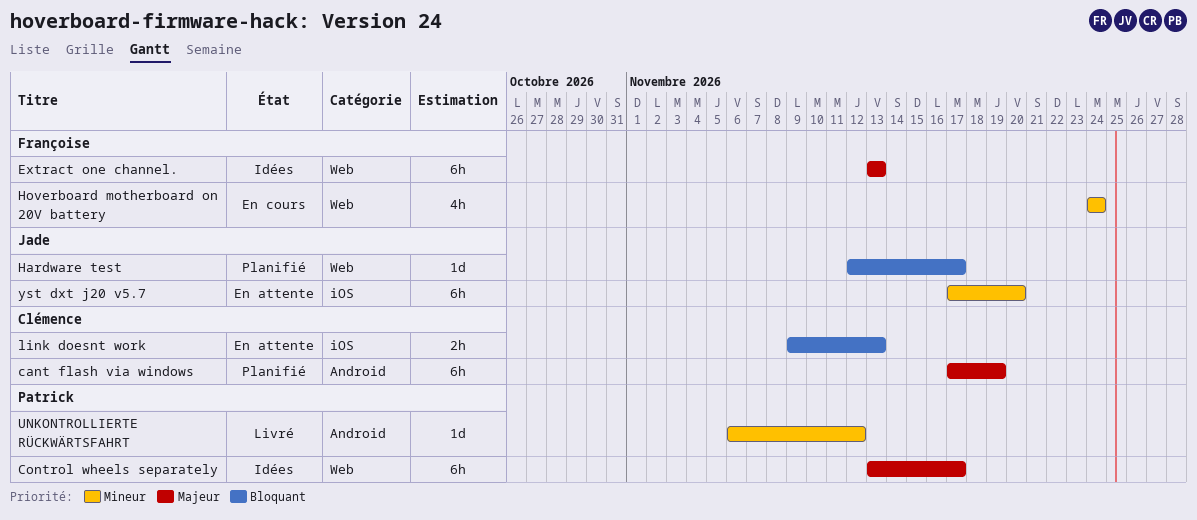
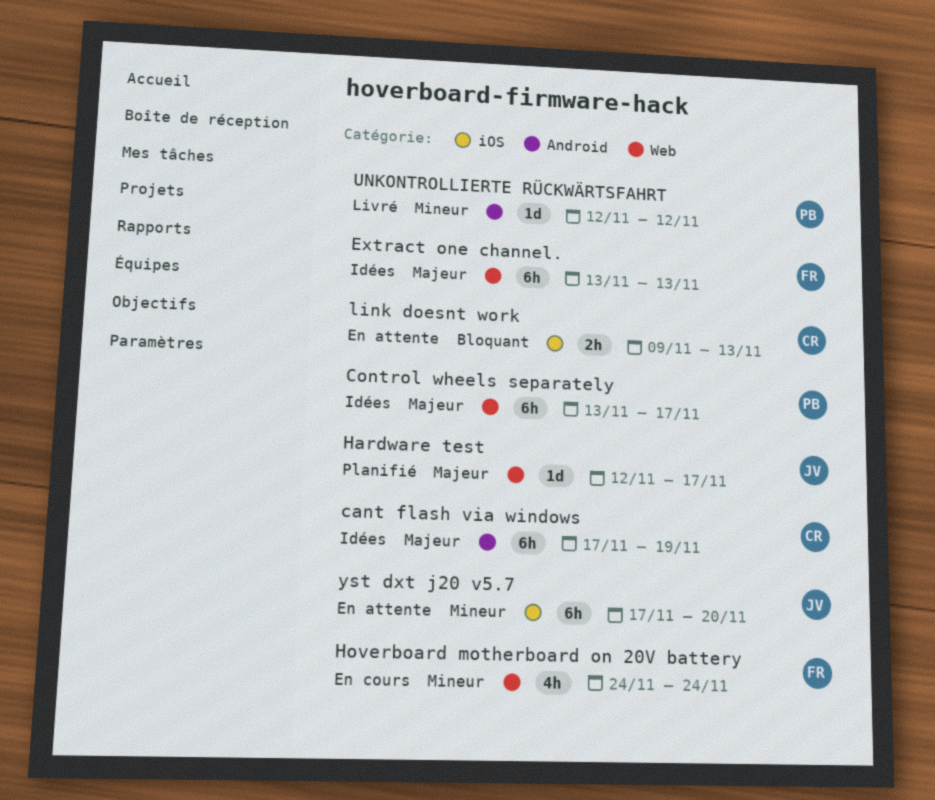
cant flash via windows, status: Planifié -> Idées
Hardware test, priority: Bloquant -> Majeur
UNKONTROLLIERTE RÜCKWÄRTSFAHRT, start: Nov 6 -> Nov 12

